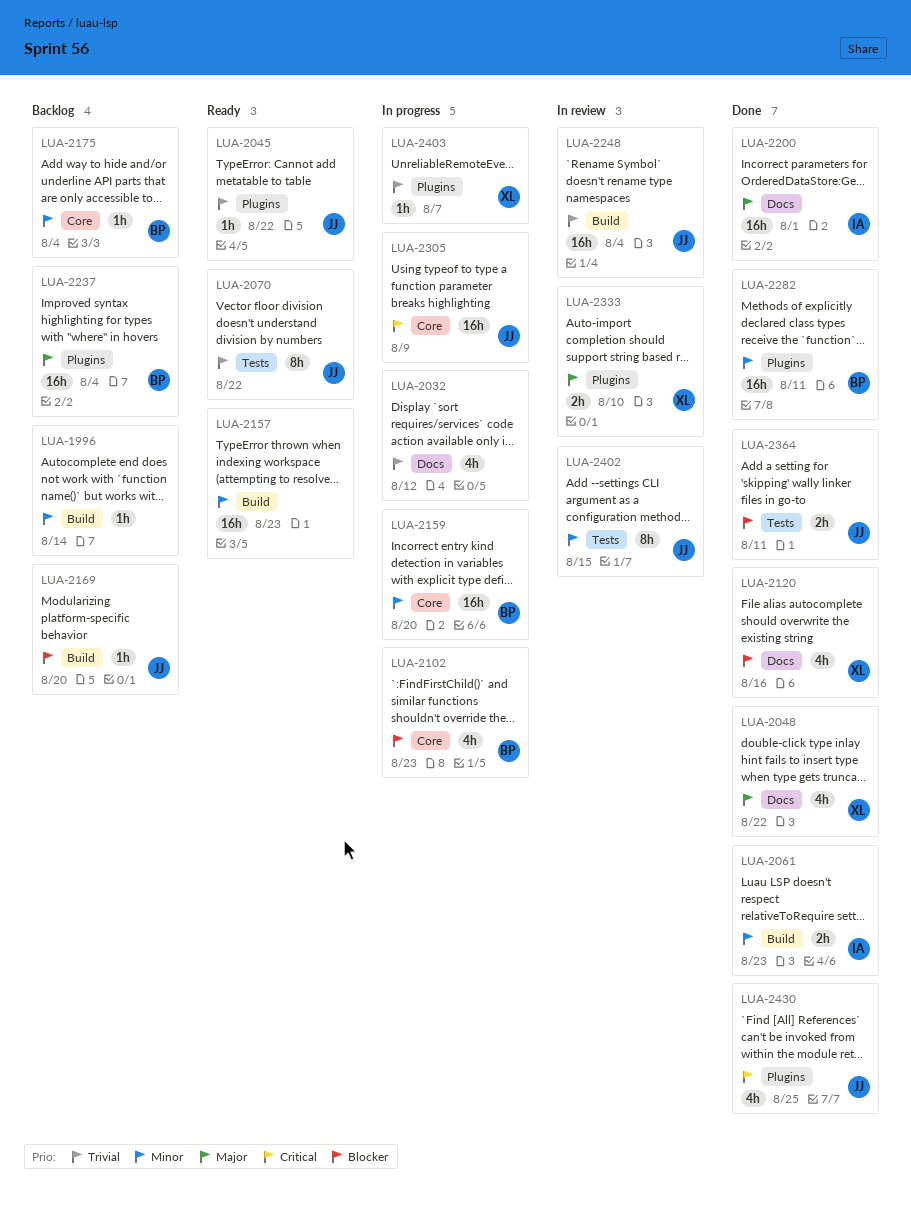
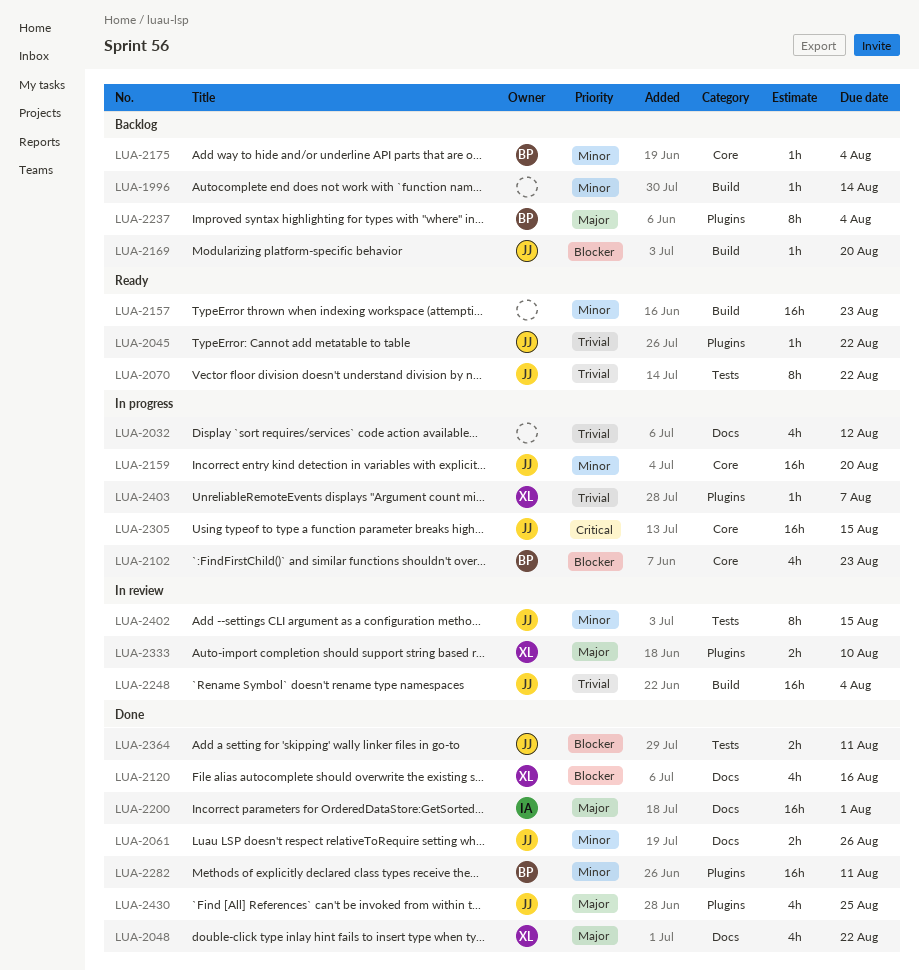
LUA-2061, owner: IA -> JJ
LUA-2061, label: Build -> Docs
LUA-2061, due: Aug 23 -> Aug 26
LUA-2159, owner: BP -> JJ
LUA-2237, estimate: 16h -> 8h
LUA-2305, due: Aug 9 -> Aug 15
LUA-2430, priority: Critical -> Major

